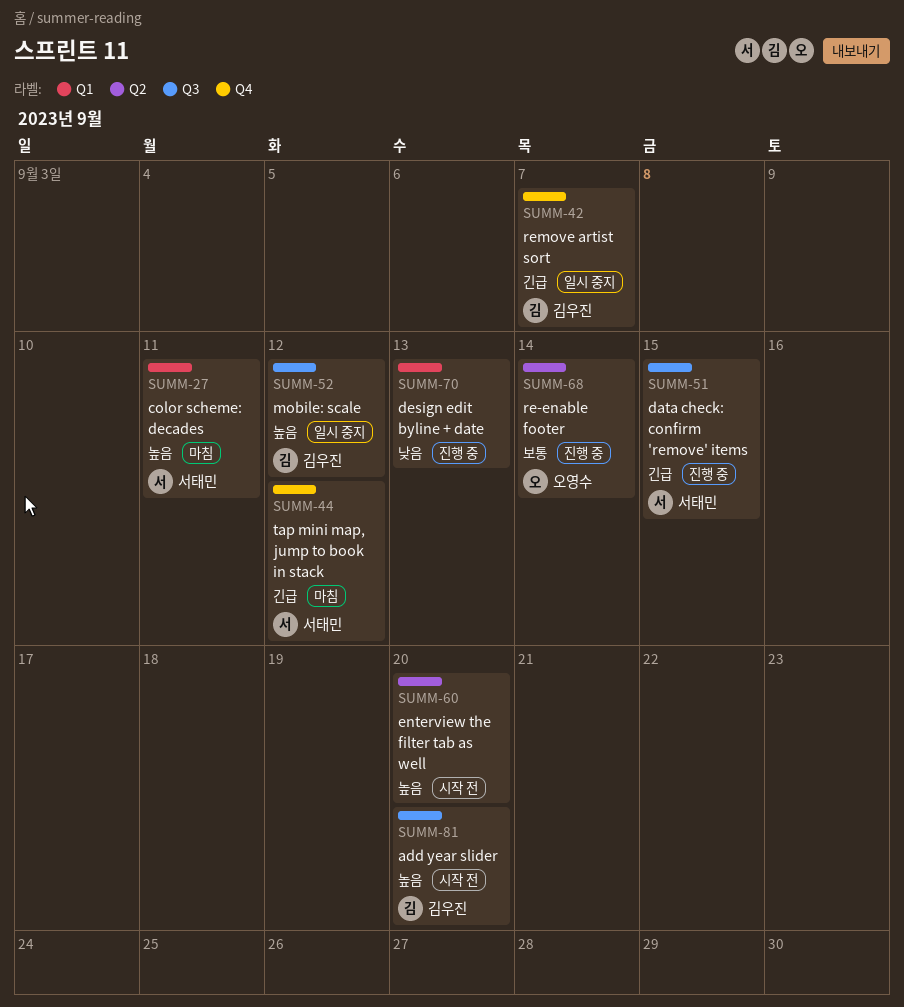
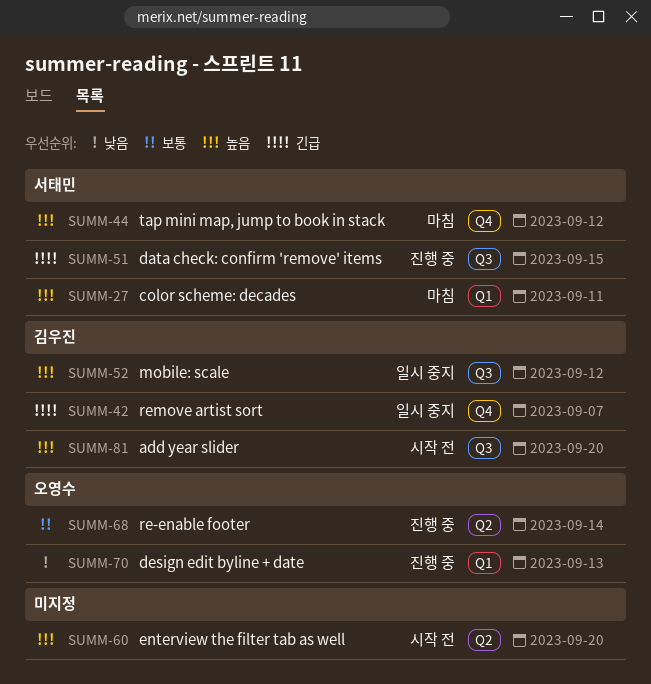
SUMM-44, priority: 긴급 -> 높음
SUMM-70, owner: none -> 오영수

